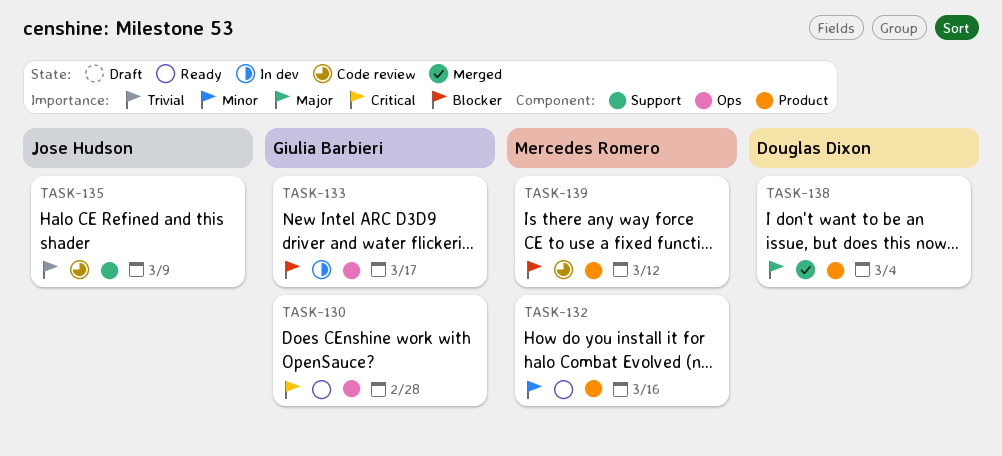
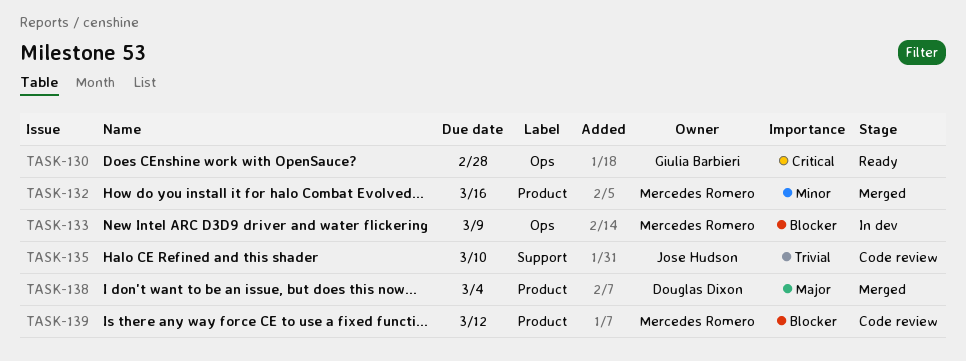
TASK-132, status: Ready -> Merged
TASK-133, owner: Giulia Barbieri -> Mercedes Romero
TASK-133, due: Mar 17 -> Mar 9
TASK-135, due: Mar 9 -> Mar 10

